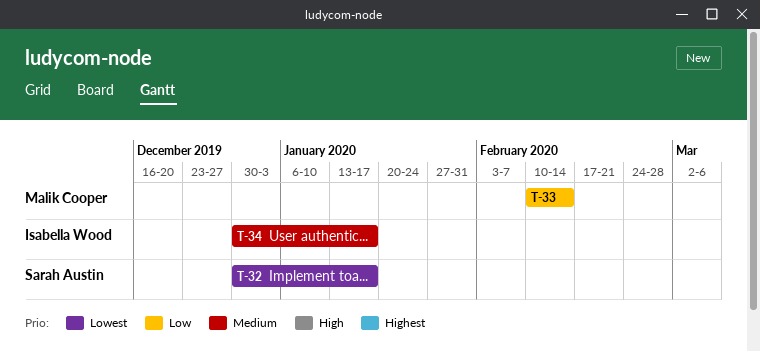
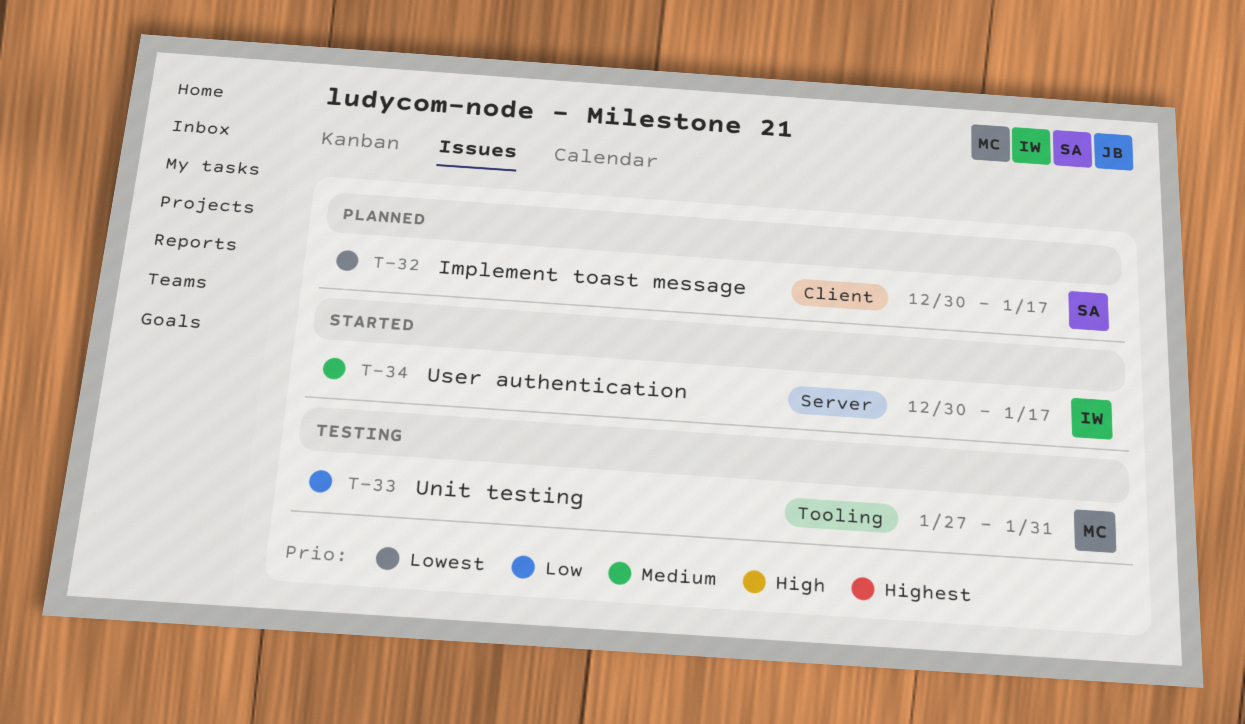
T-33, start: Feb 10 -> Jan 27
T-33, due: Feb 14 -> Jan 31

